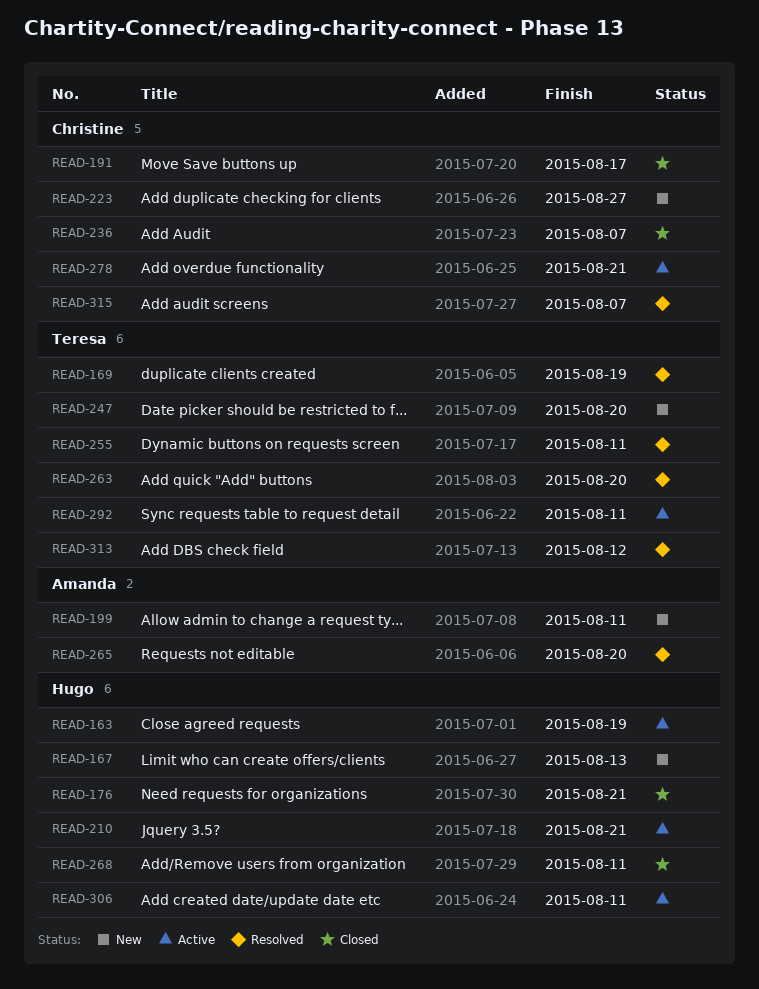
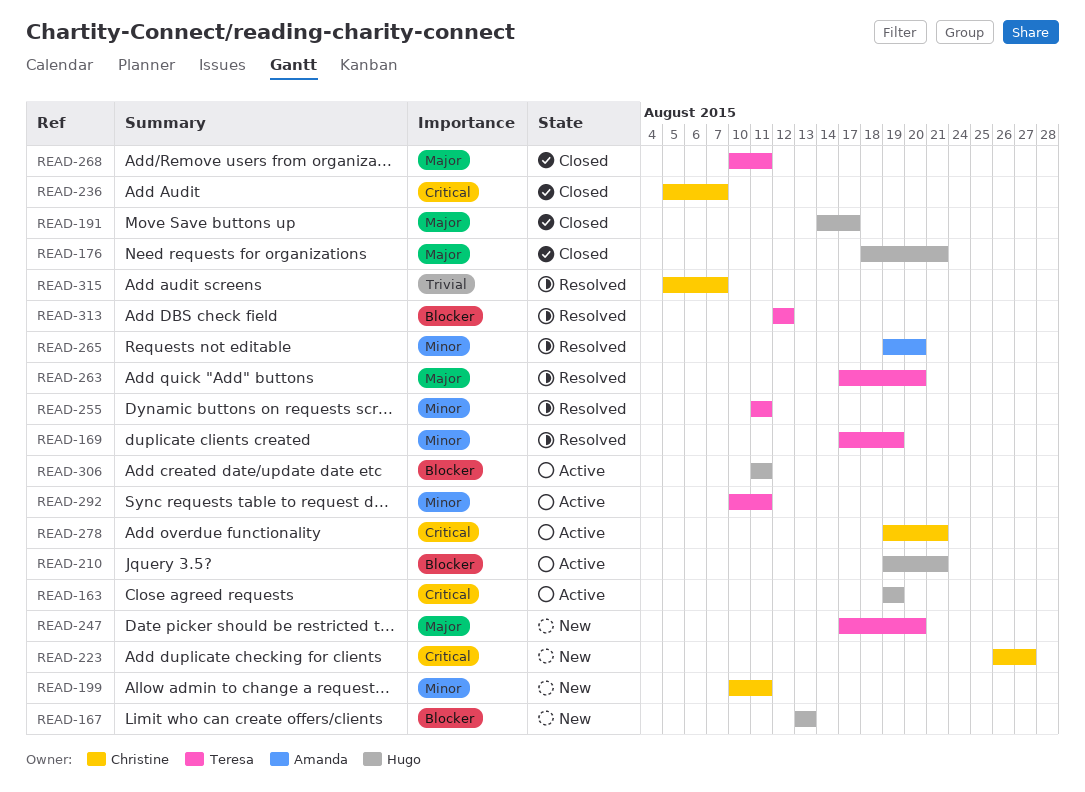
READ-191, owner: Christine -> Hugo
READ-199, owner: Amanda -> Christine
READ-268, owner: Hugo -> Teresa

